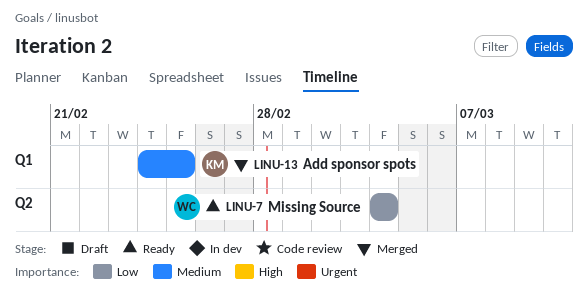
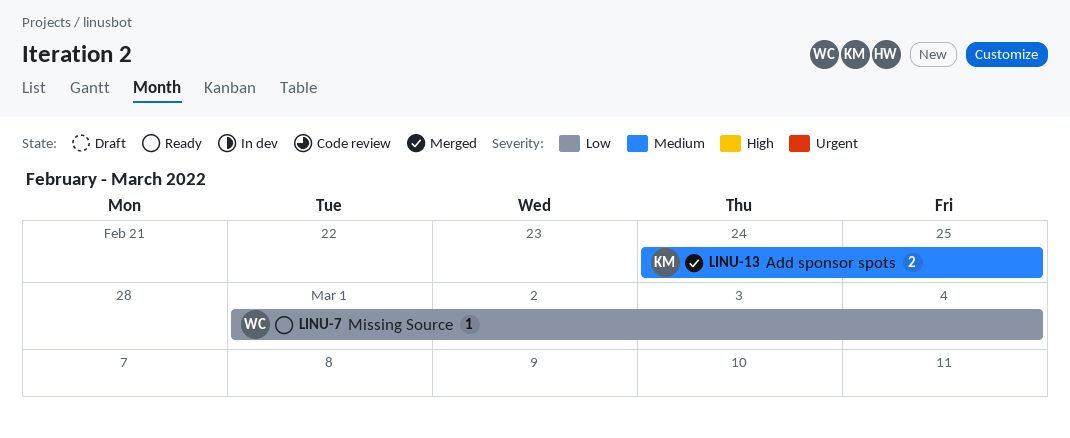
LINU-7, start: Mar 4 -> Mar 1

